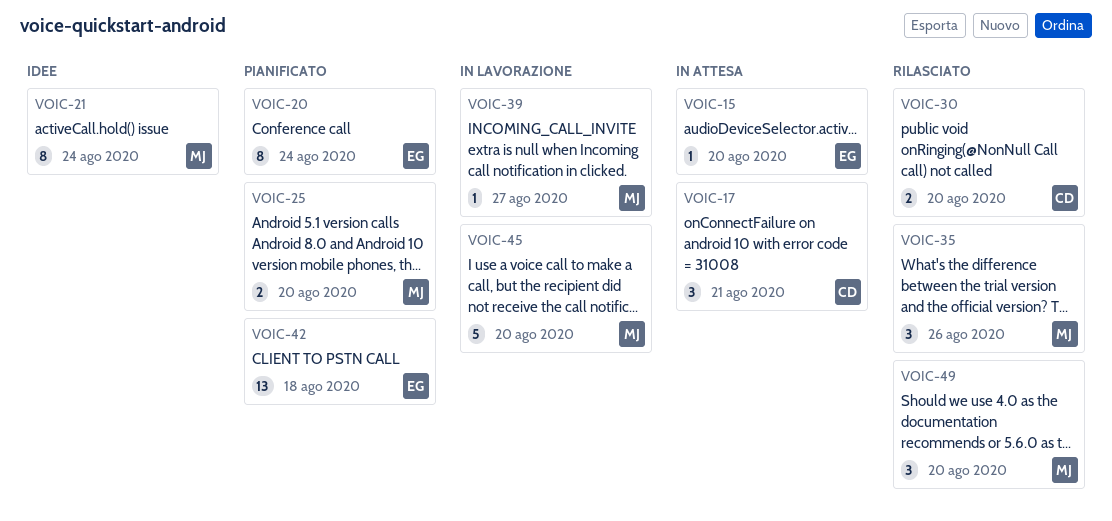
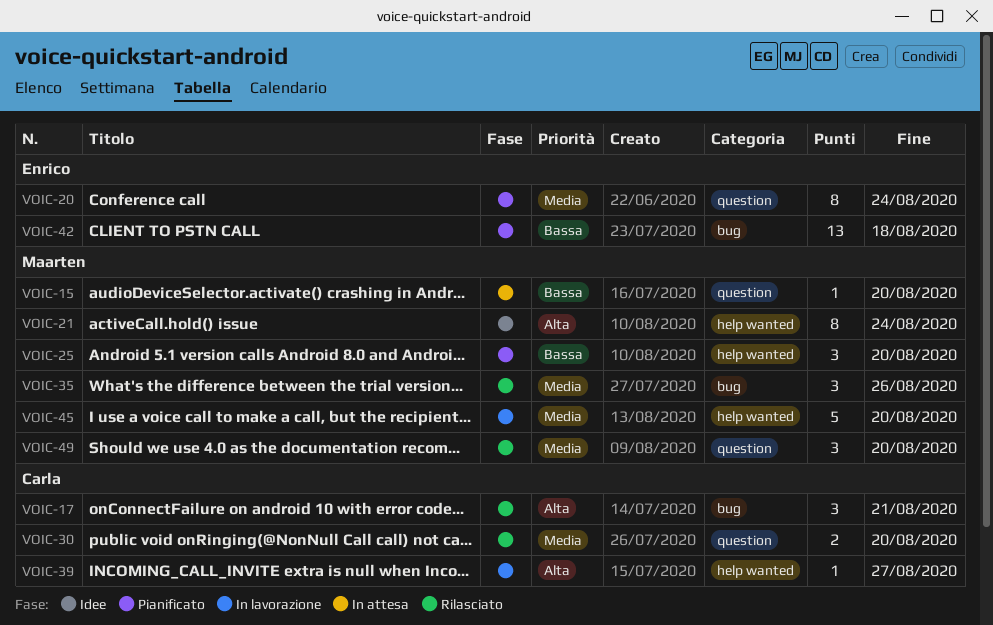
VOIC-15, owner: Enrico -> Maarten
VOIC-17, status: In attesa -> Rilasciato
VOIC-25, estimate: 2 -> 3
VOIC-39, owner: Maarten -> Carla

